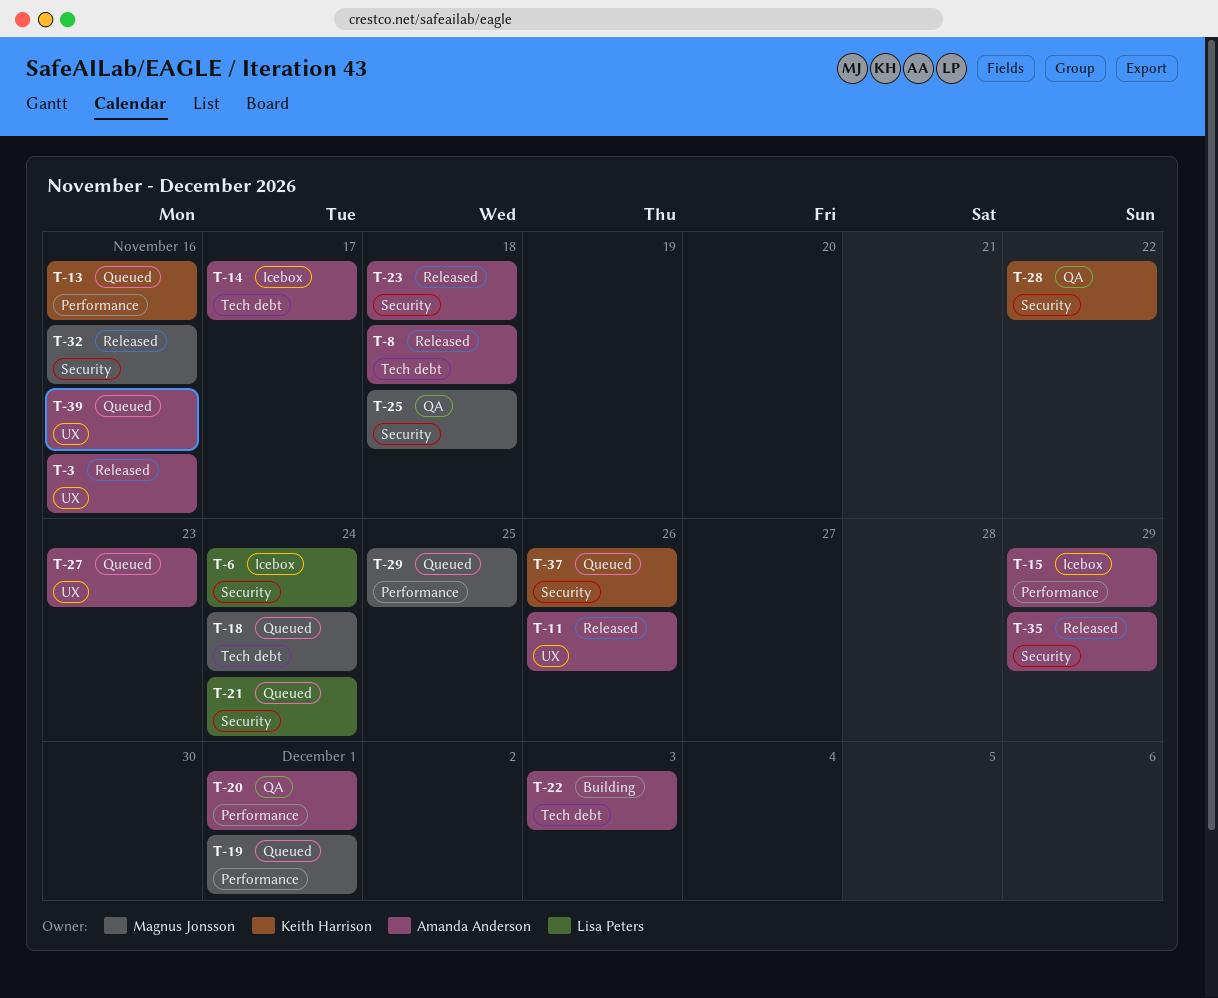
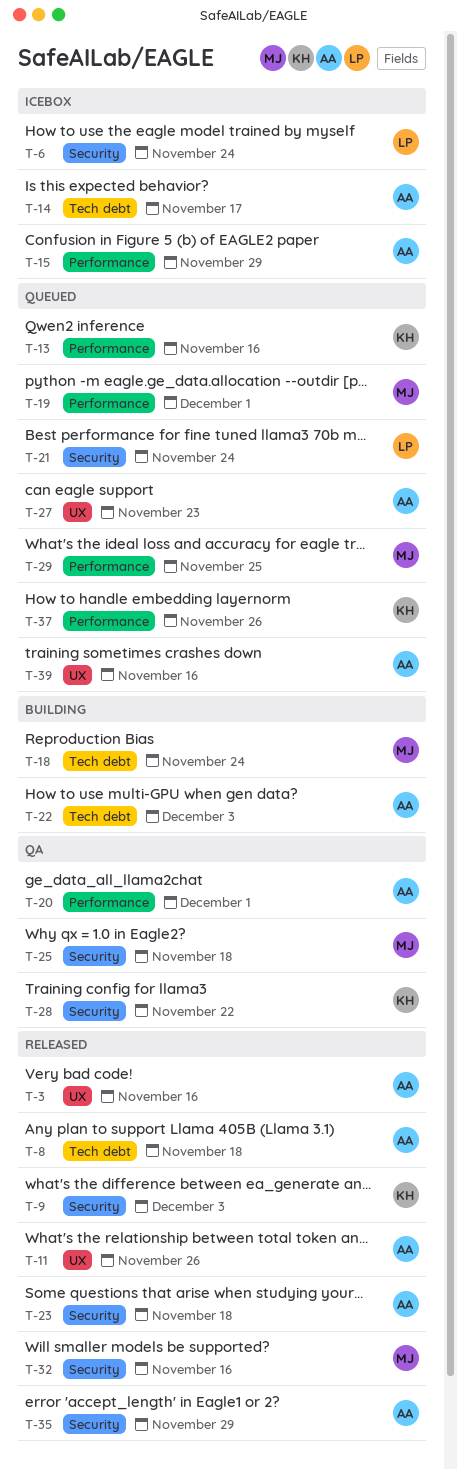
T-9: none -> present
T-18, status: Queued -> Building
T-37, label: Security -> Performance

